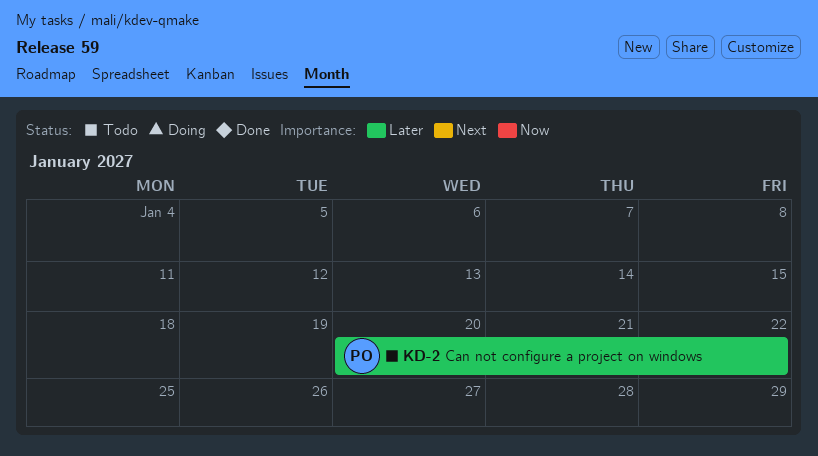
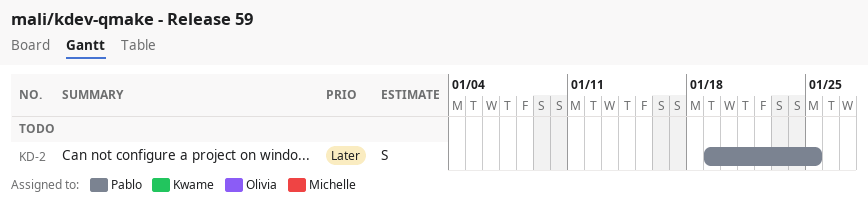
KD-2, start: Jan 20 -> Jan 19
KD-2, due: Jan 22 -> Jan 25

